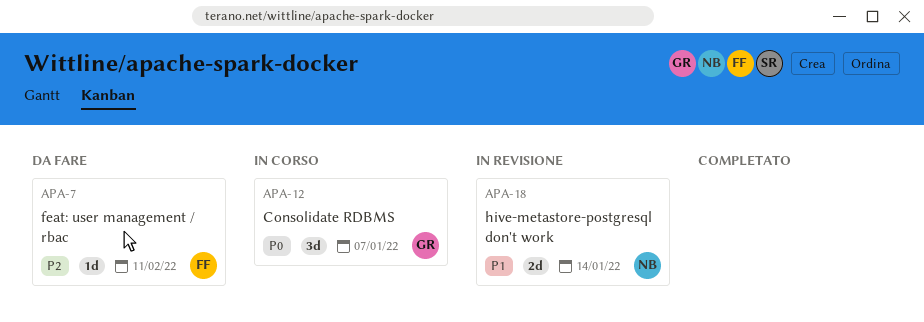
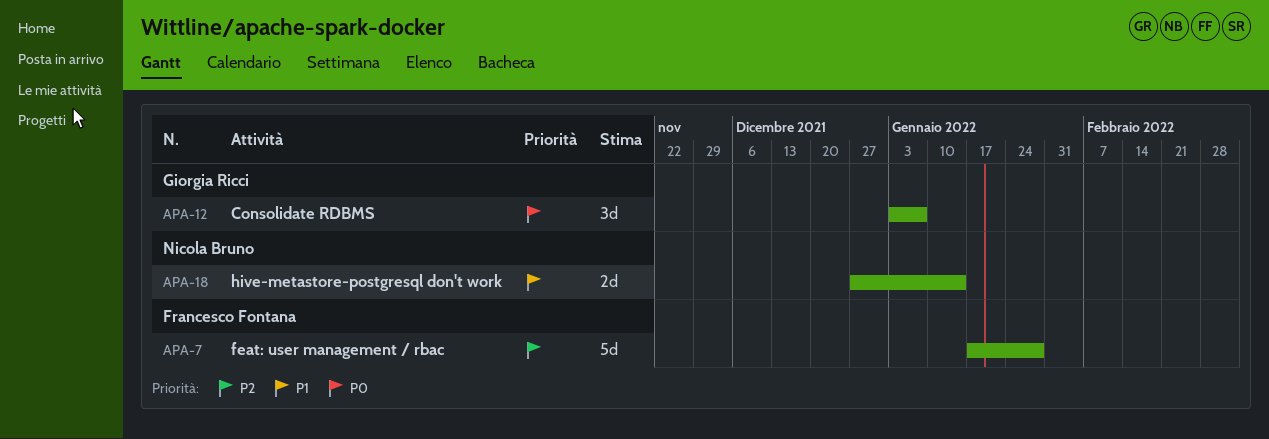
APA-7, estimate: 1d -> 5d
APA-7, due: Feb 11 -> Jan 28

